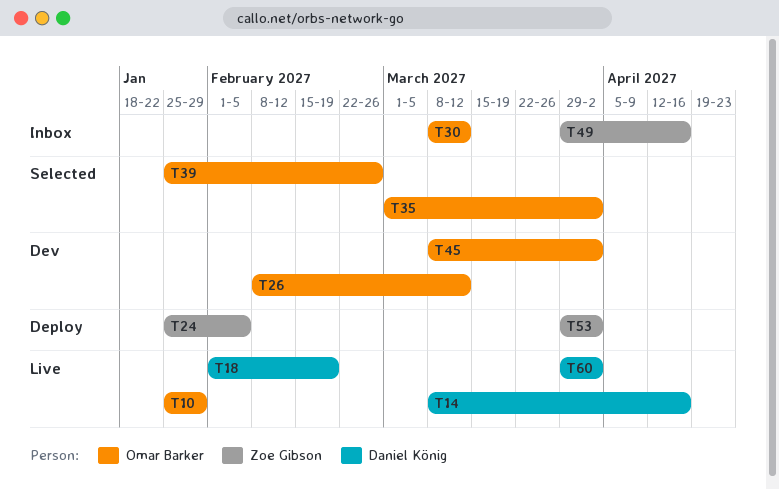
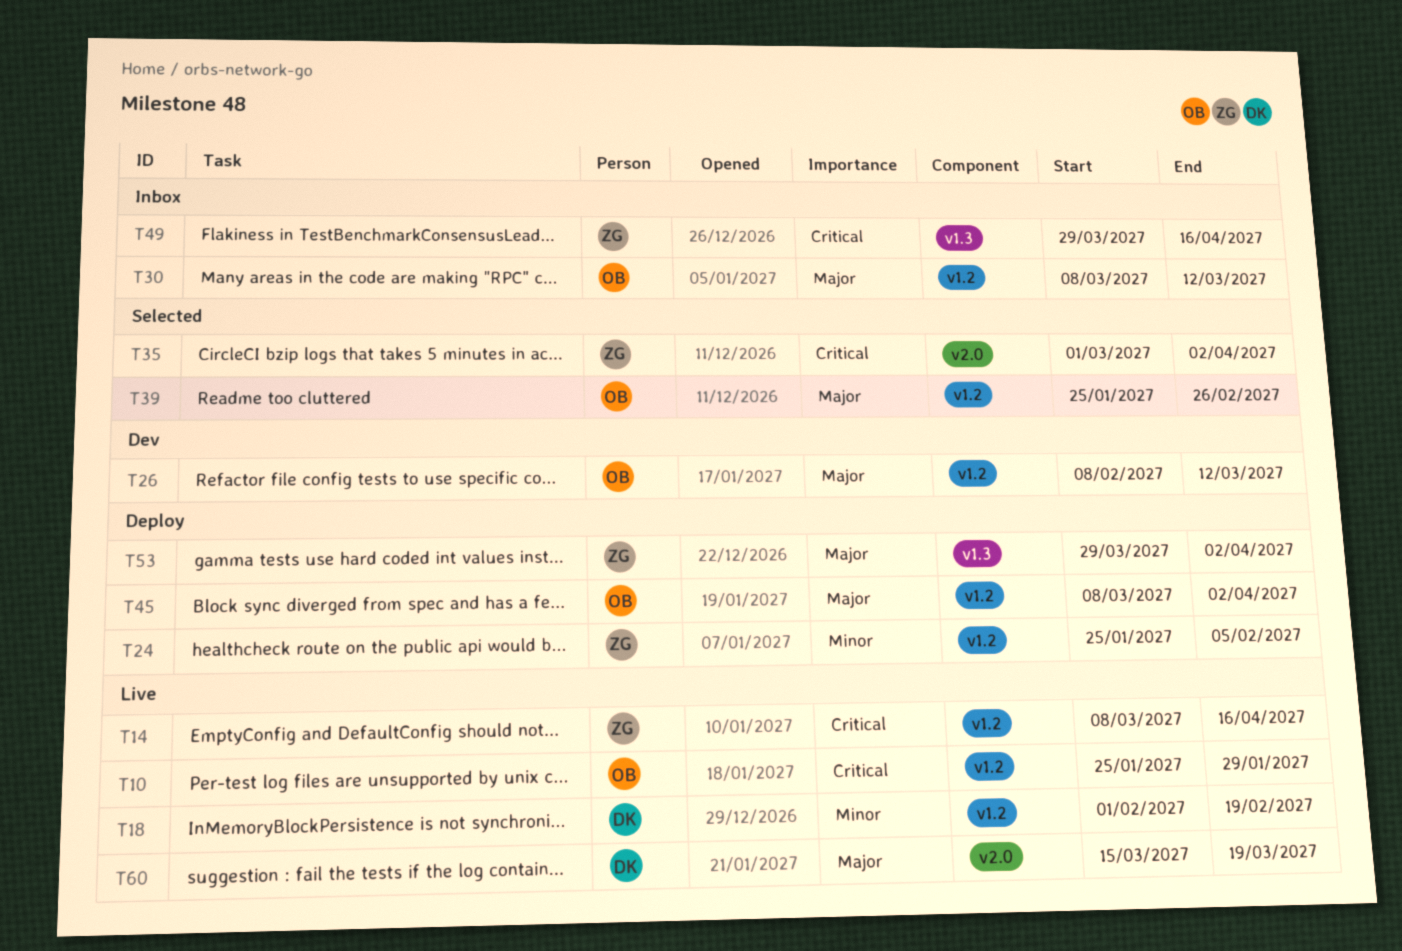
T14, owner: Daniel König -> Zoe Gibson
T35, owner: Omar Barker -> Zoe Gibson
T45, status: Dev -> Deploy
T60, start: Mar 29 -> Mar 15
T60, due: Apr 2 -> Mar 19

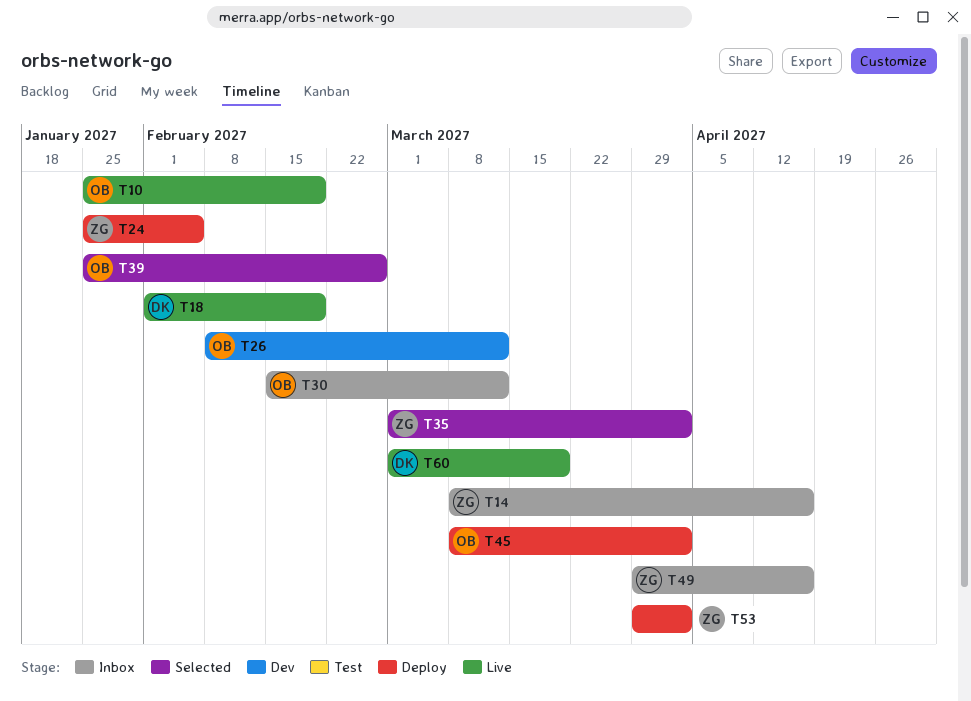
T10, due: Jan 29 -> Feb 19
T14, status: Live -> Inbox
T30, start: Mar 8 -> Feb 15
T60, start: Mar 15 -> Mar 1

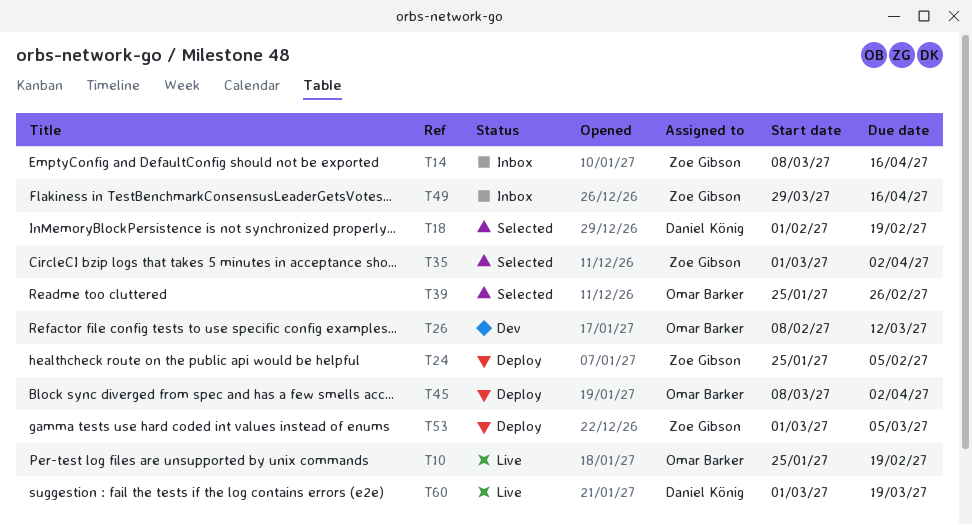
T18, status: Live -> Selected
T30: present -> none
T53, start: Mar 29 -> Mar 1
T53, due: Apr 2 -> Mar 5

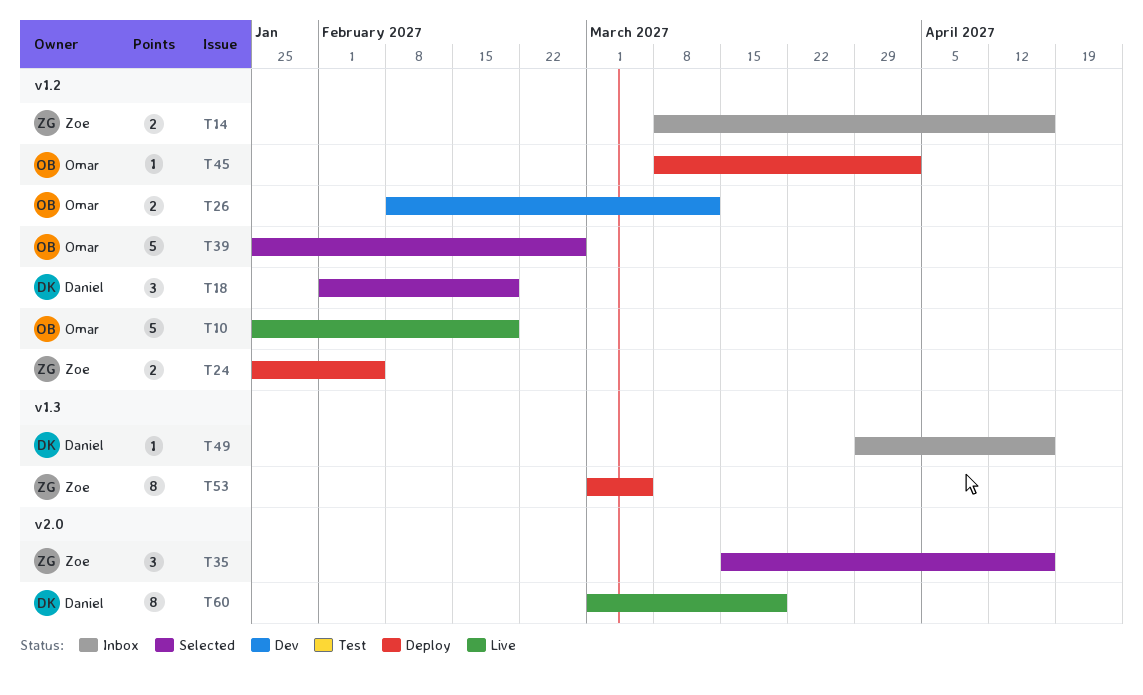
T35, start: Mar 1 -> Mar 15
T35, due: Apr 2 -> Apr 16
T49, owner: Zoe Gibson -> Daniel König

